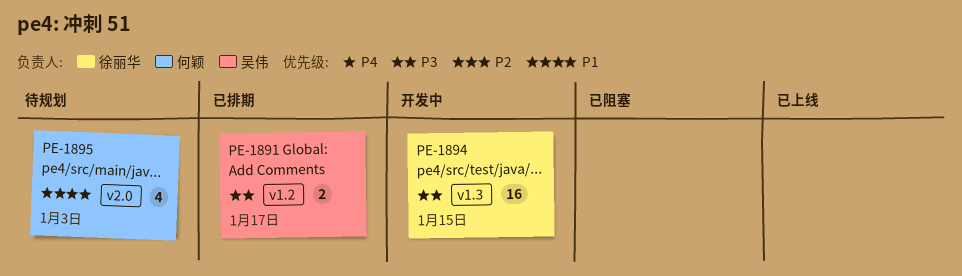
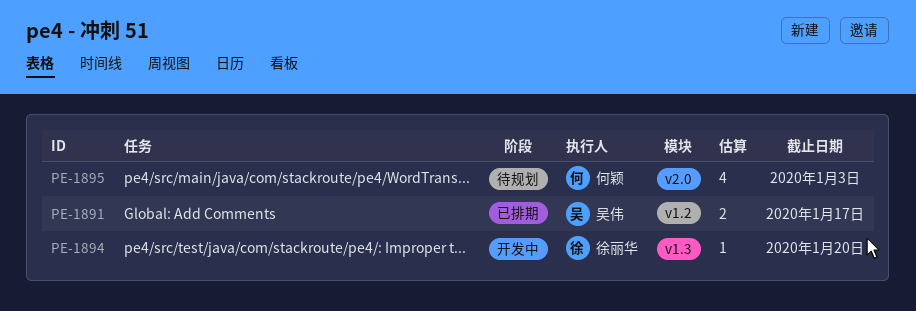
PE-1894, estimate: 16 -> 1
PE-1894, due: Jan 15 -> Jan 20

